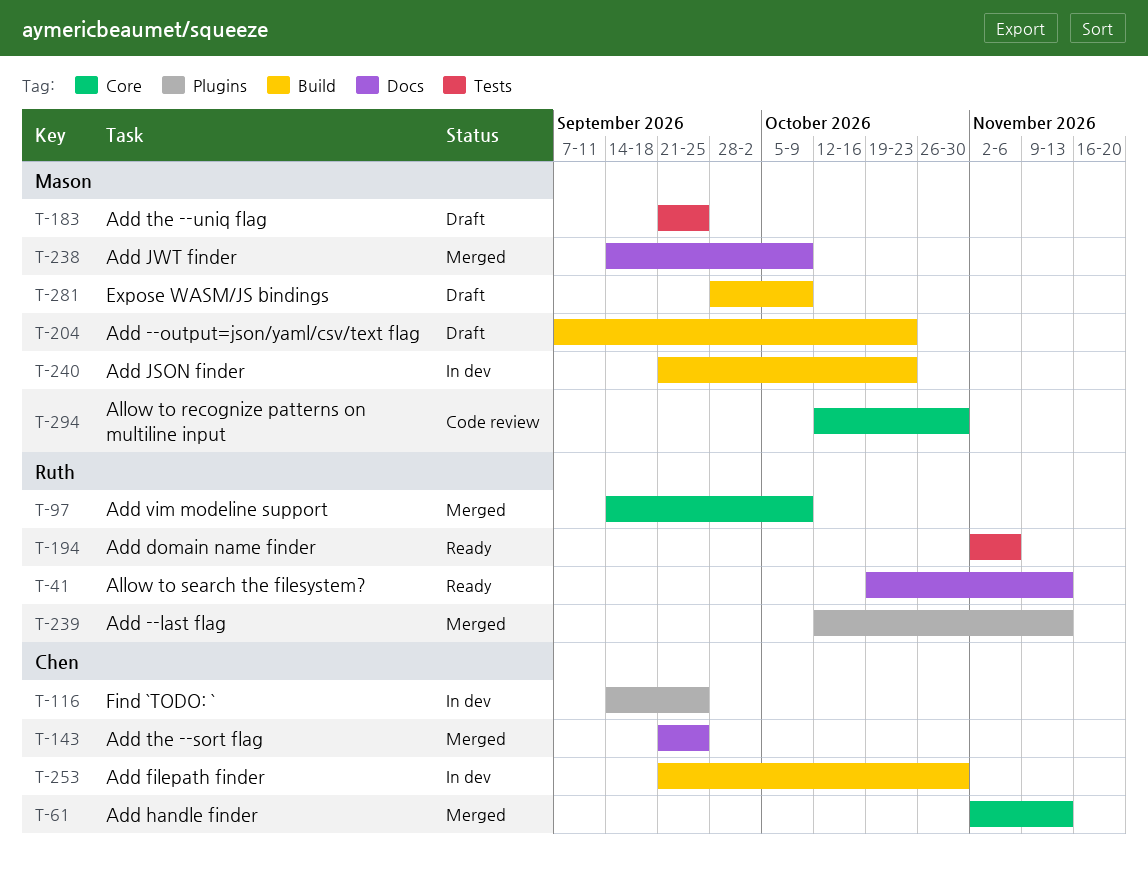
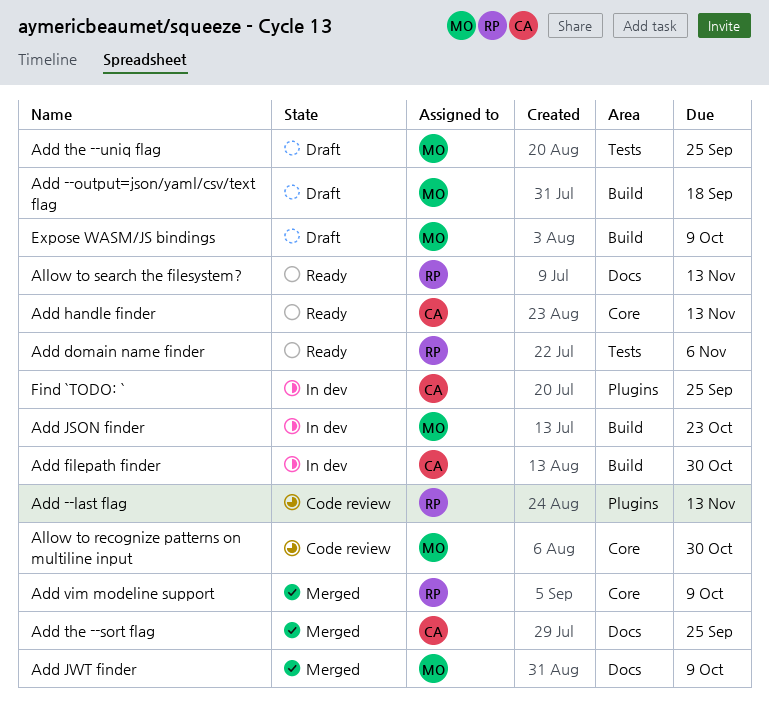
Add --last flag, status: Merged -> Code review
Add --output=json/yaml/csv/text flag, due: Oct 23 -> Sep 18
Add handle finder, status: Merged -> Ready

